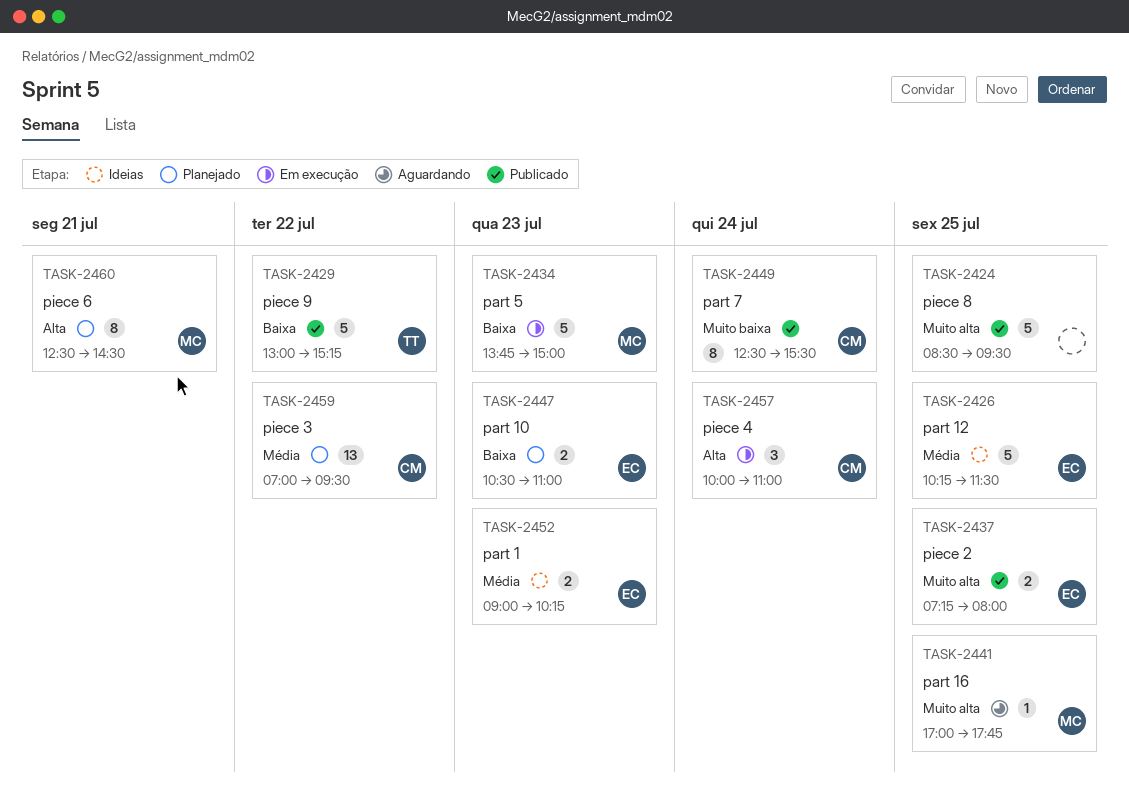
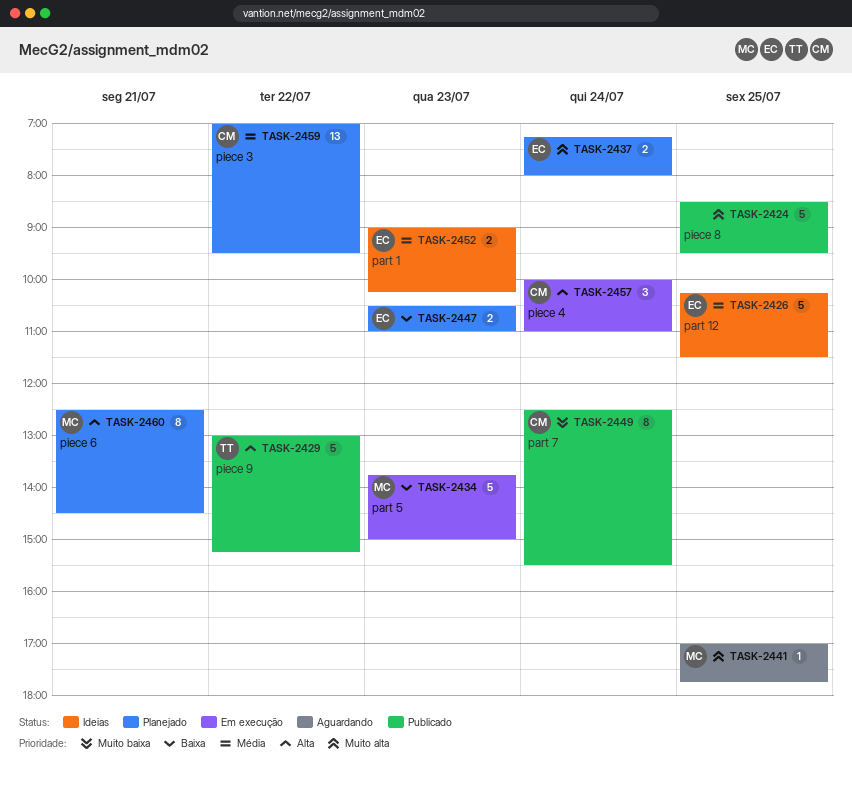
TASK-2429, priority: Baixa -> Alta
TASK-2437, status: Publicado -> Planejado
TASK-2437, day: Jul 25 -> Jul 24

